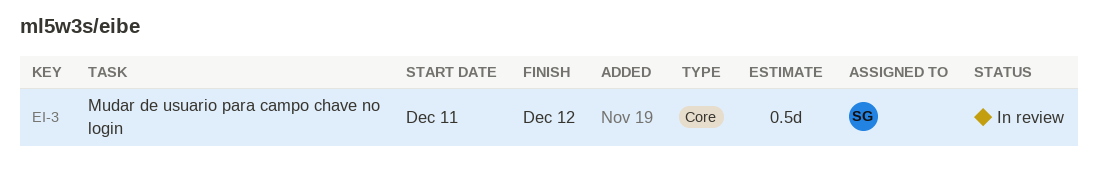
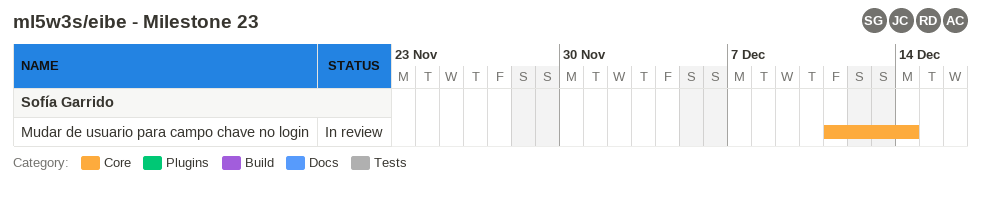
Mudar de usuario para campo chave no login, due: Dec 12 -> Dec 14

